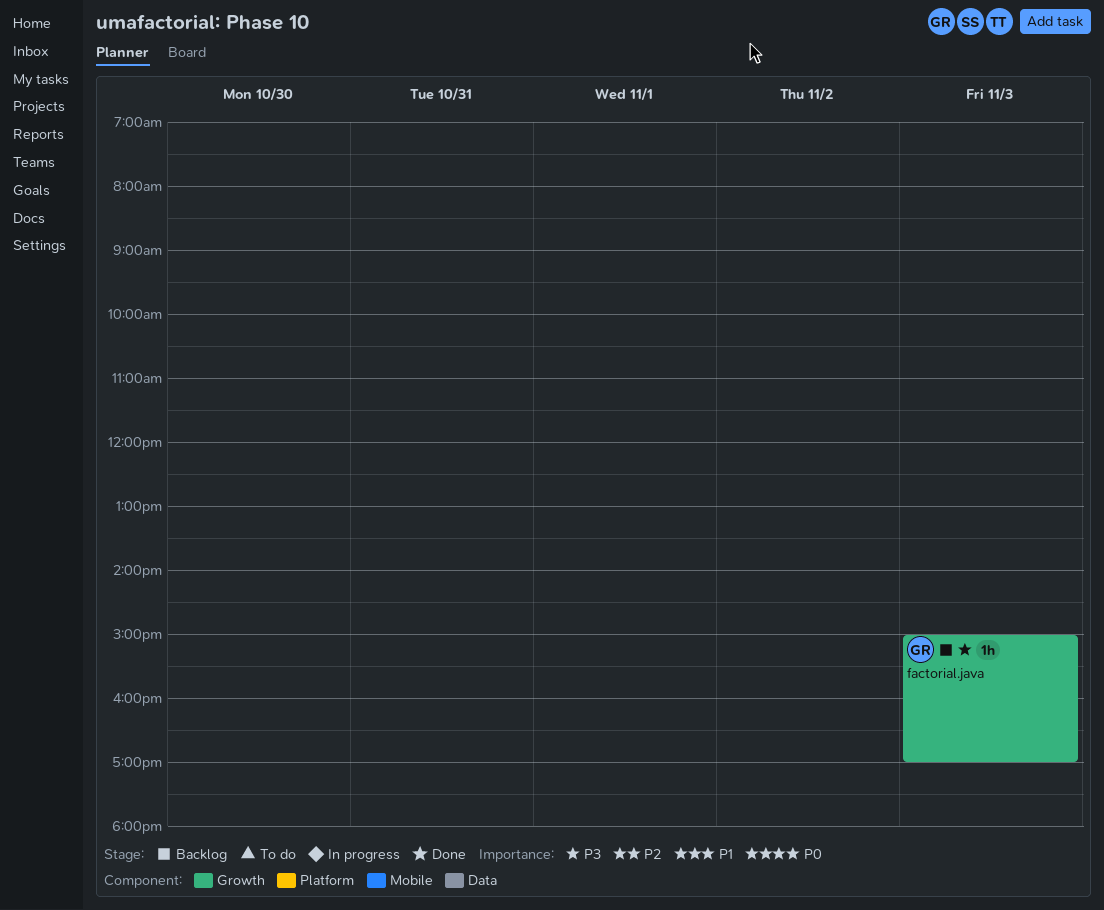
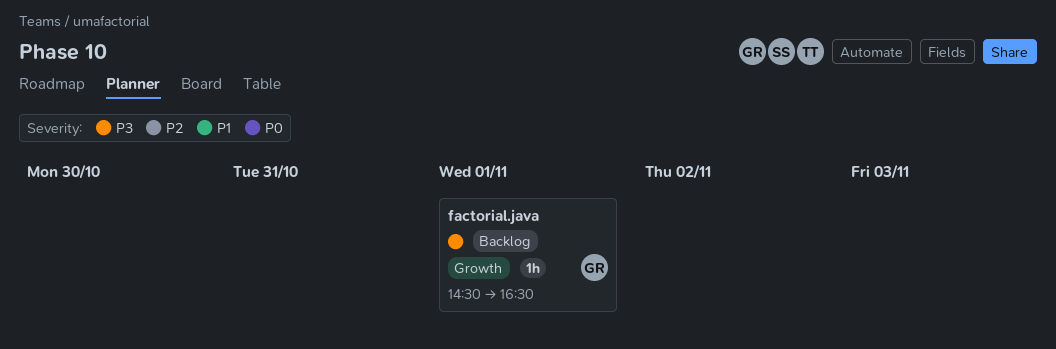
factorial.java, day: Nov 3 -> Nov 1
factorial.java, begins: 15:00 -> 14:30
factorial.java, ends: 17:00 -> 16:30

